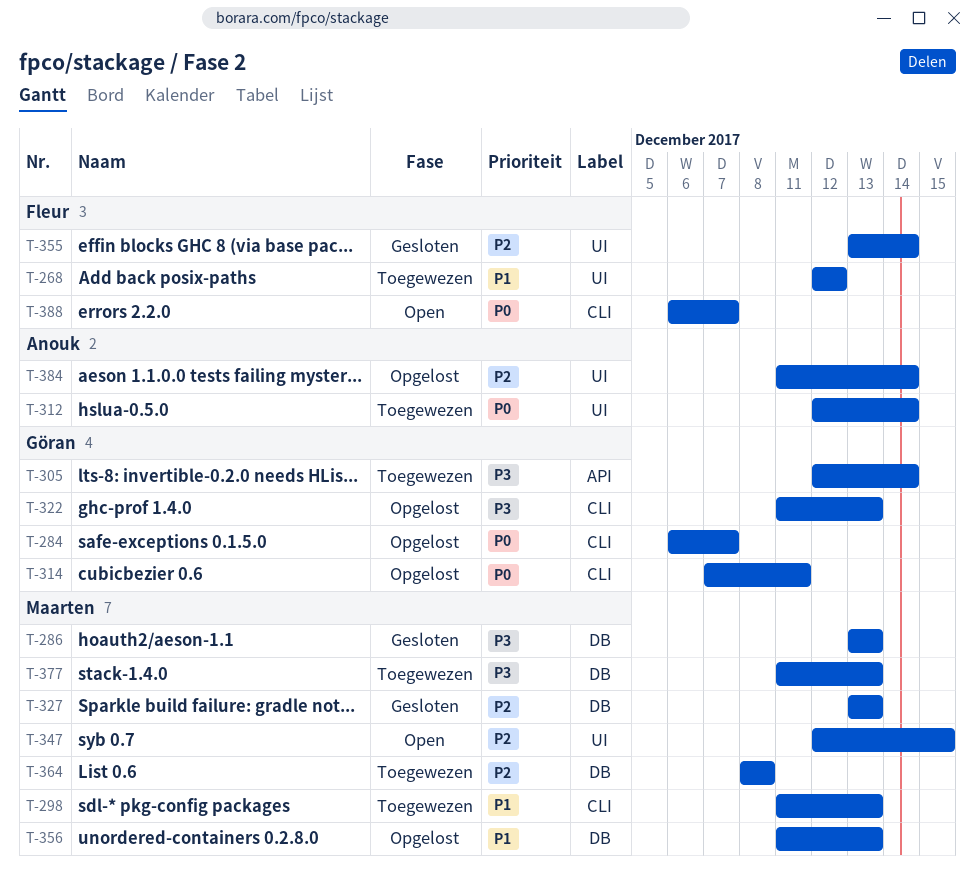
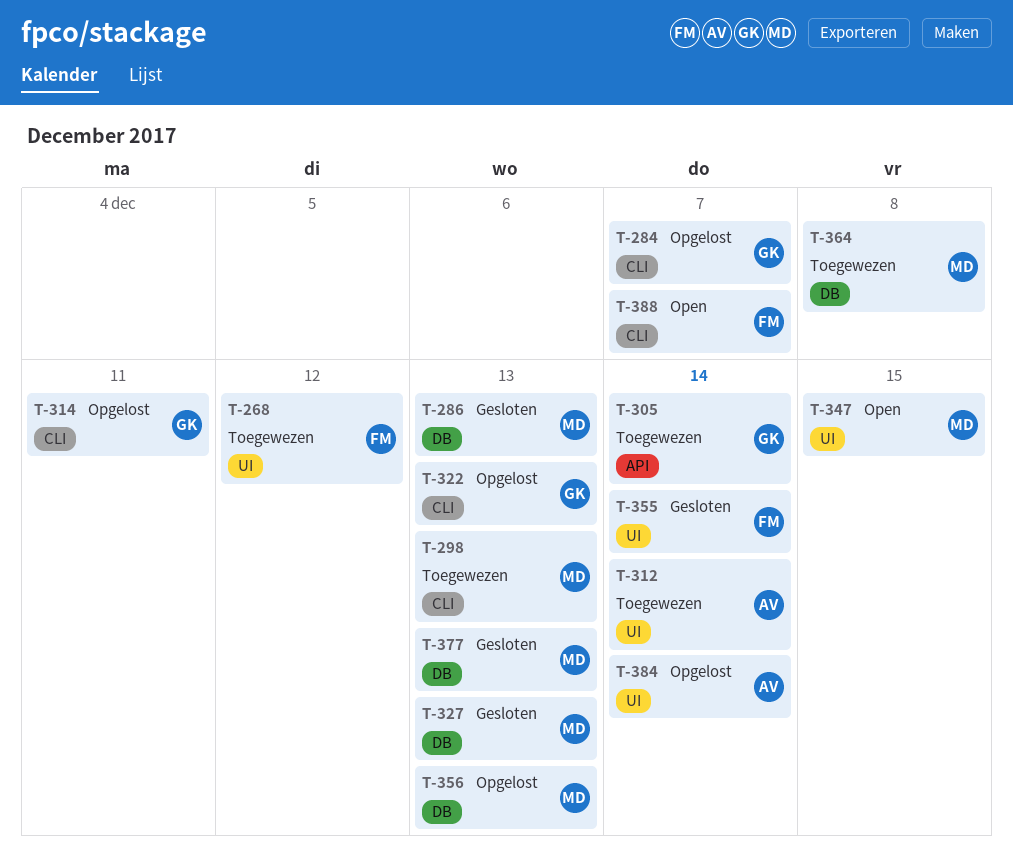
T-377, status: Toegewezen -> Gesloten

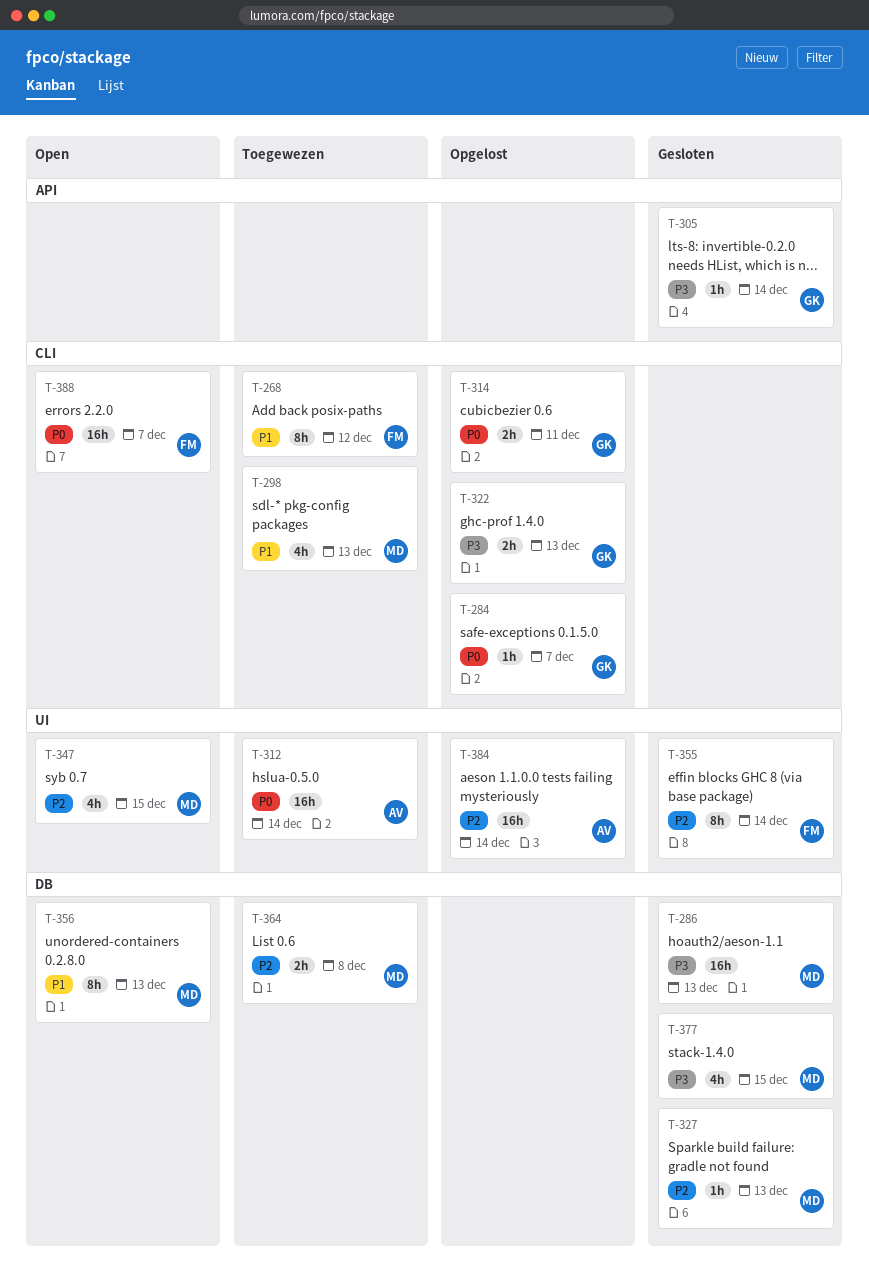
T-268, label: UI -> CLI
T-305, status: Toegewezen -> Gesloten
T-356, status: Opgelost -> Open
T-377, due: Dec 13 -> Dec 15

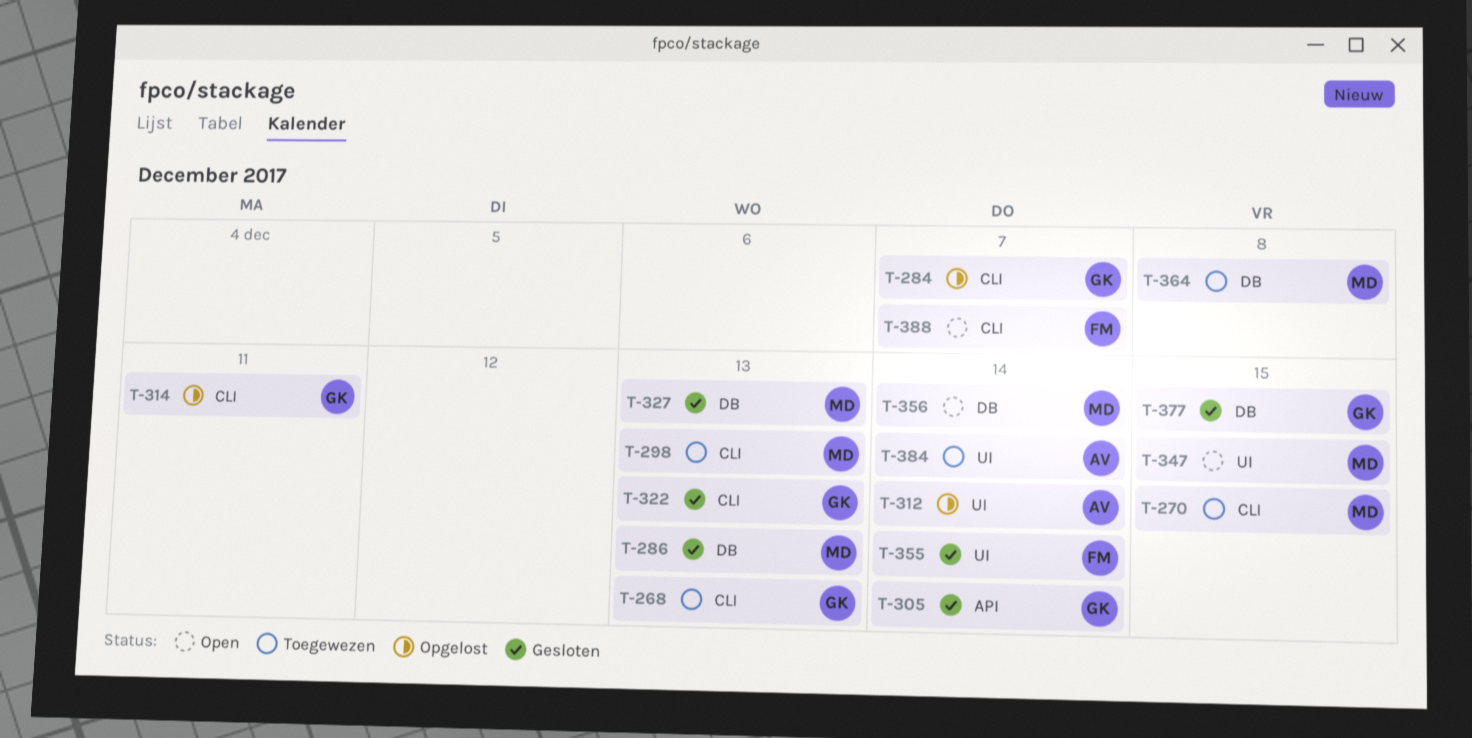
T-268, owner: FM -> GK
T-268, due: Dec 12 -> Dec 13
T-270: none -> present
T-312, status: Toegewezen -> Opgelost
T-322, status: Opgelost -> Gesloten
T-356, due: Dec 13 -> Dec 14
T-377, owner: MD -> GK
T-384, status: Opgelost -> Toegewezen

